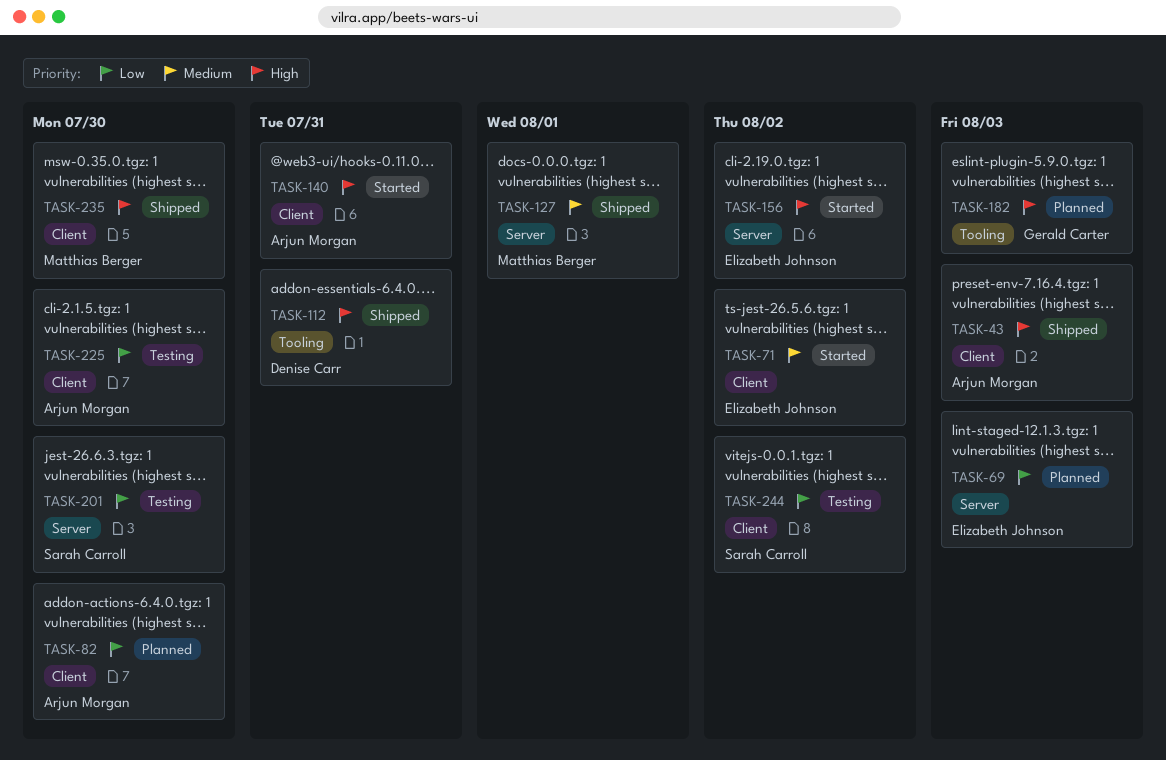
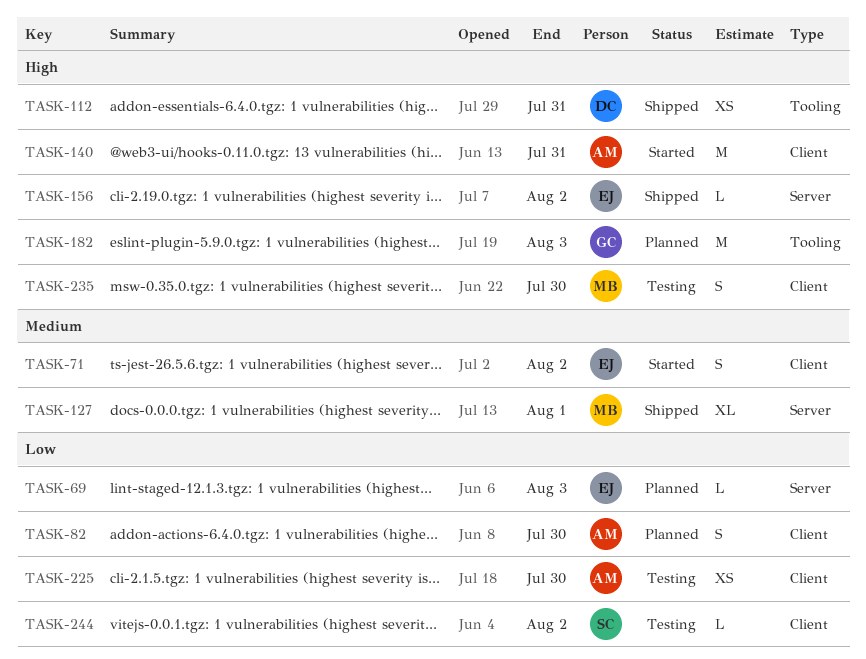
TASK-43: present -> none
TASK-156, status: Started -> Shipped
TASK-201: present -> none
TASK-235, status: Shipped -> Testing

